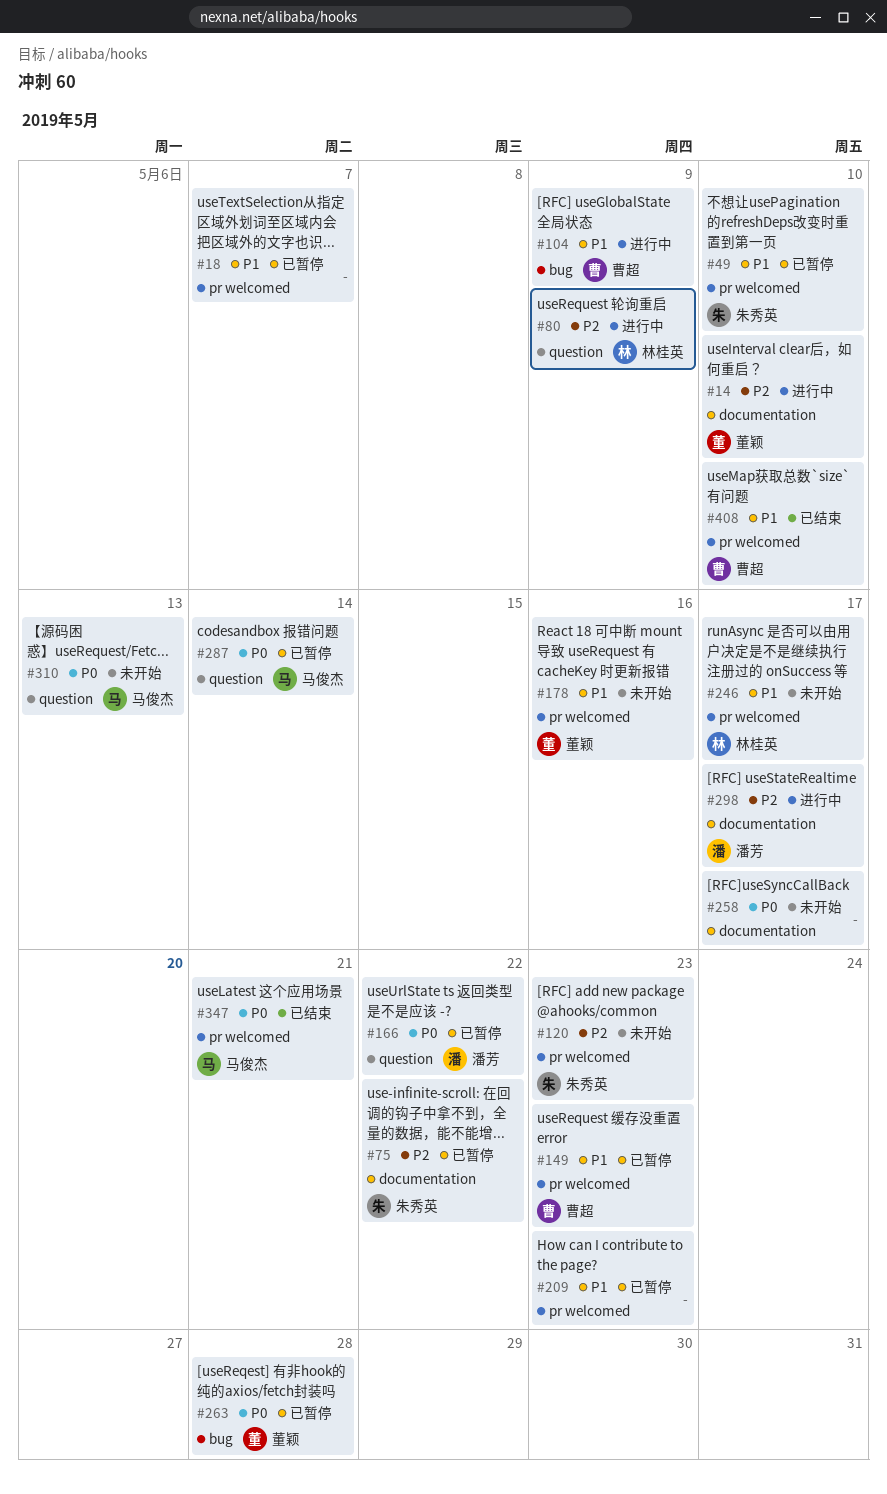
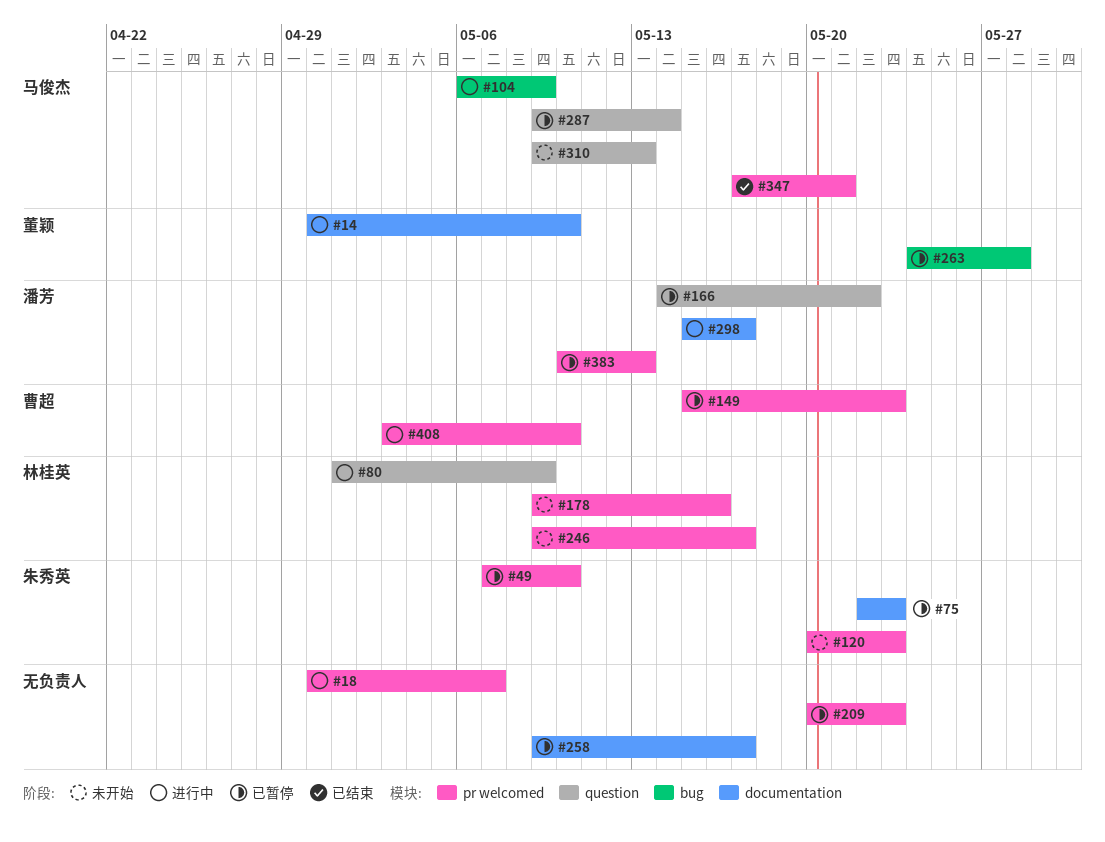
#18, status: 已暂停 -> 进行中
#75, due: May 22 -> May 23
#104, owner: 曹超 -> 马俊杰
#178, owner: 董颖 -> 林桂英
#258, status: 未开始 -> 已暂停
#383: none -> present
#408, status: 已结束 -> 进行中

